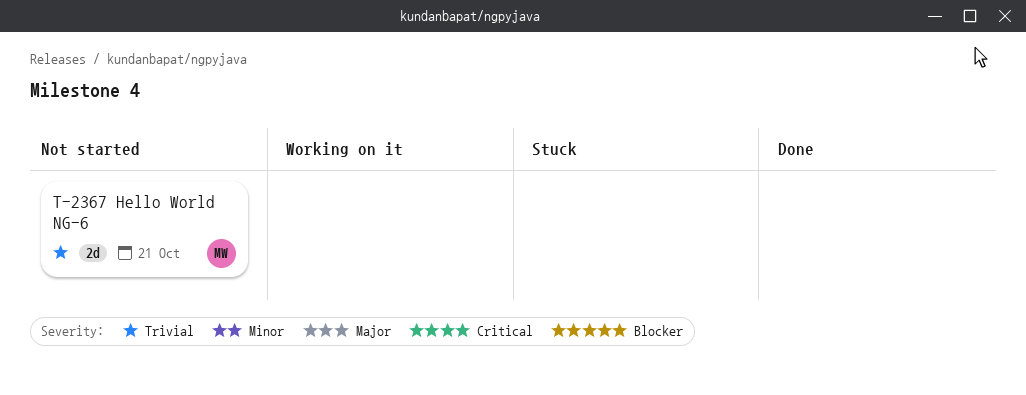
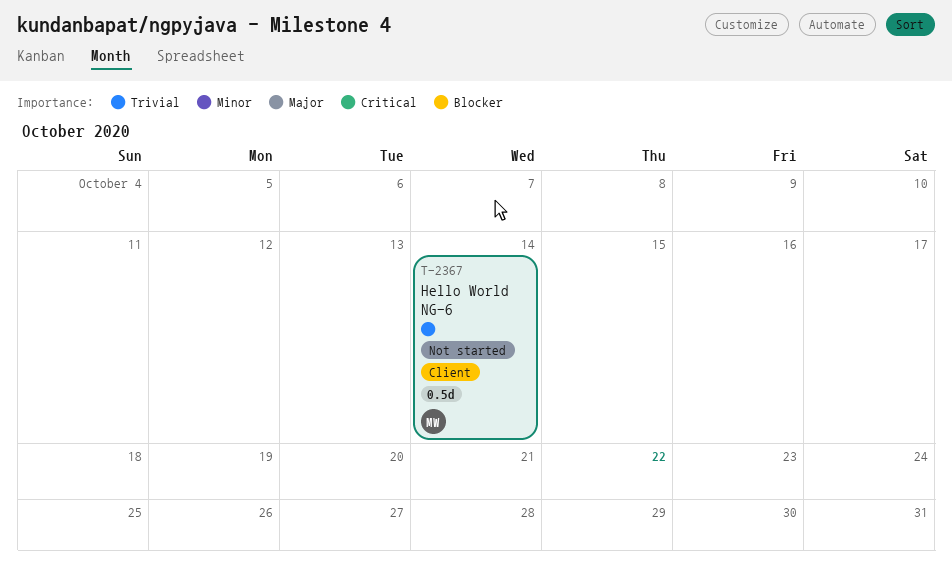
T-2367, estimate: 2d -> 0.5d
T-2367, due: Oct 21 -> Oct 14

